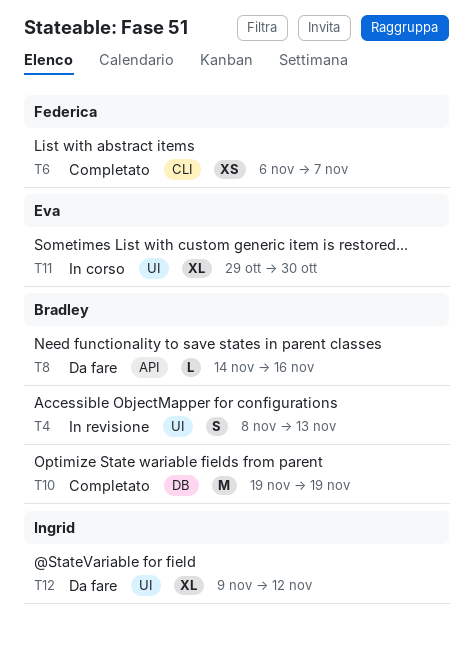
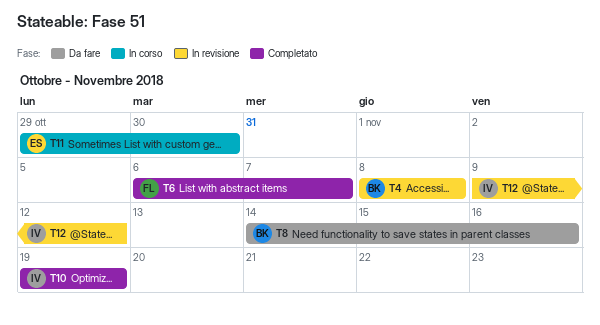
T4, due: Nov 13 -> Nov 8
T10, owner: Bradley -> Ingrid
T12, status: Da fare -> In revisione

